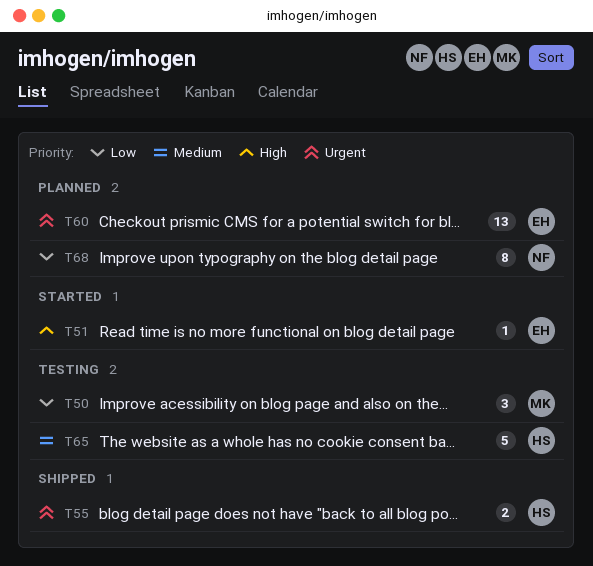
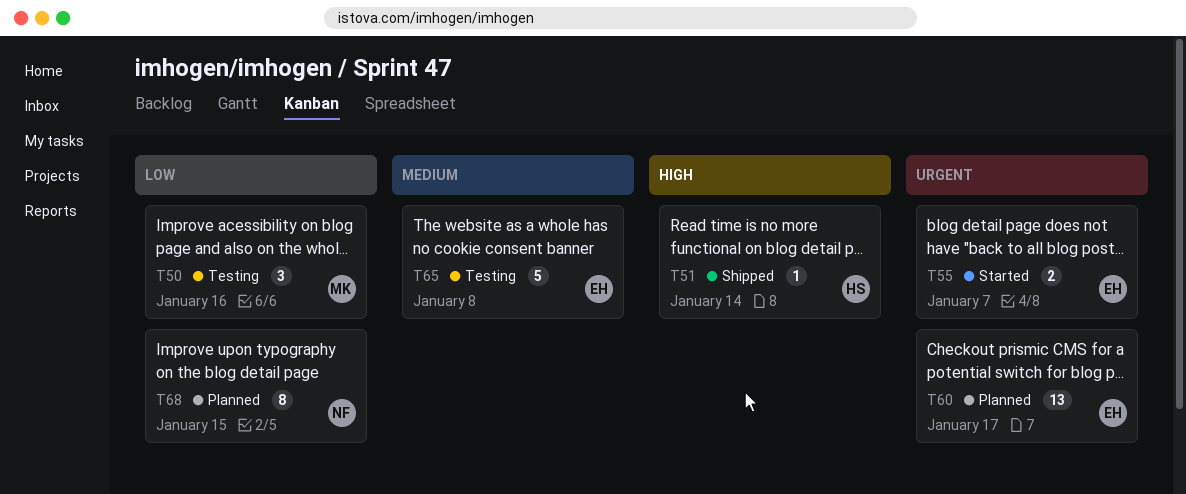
T51, status: Started -> Shipped
T51, owner: EH -> HS
T55, status: Shipped -> Started
T55, owner: HS -> EH
T65, owner: HS -> EH

